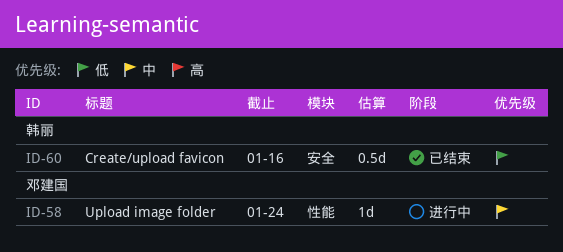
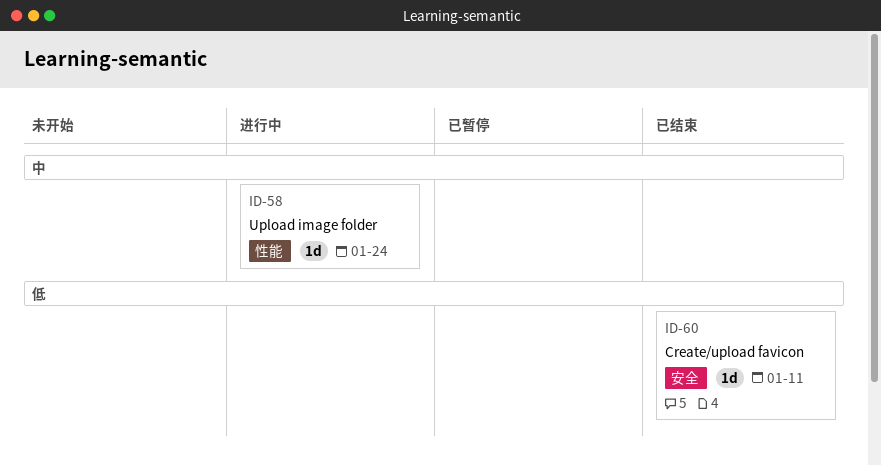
ID-60, estimate: 0.5d -> 1d
ID-60, due: Jan 16 -> Jan 11

